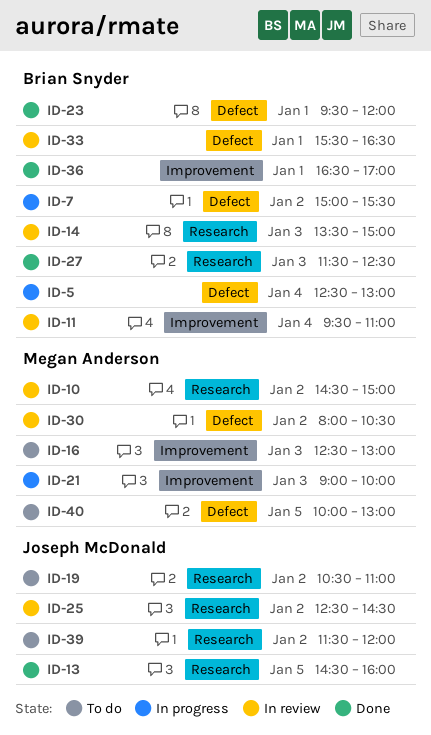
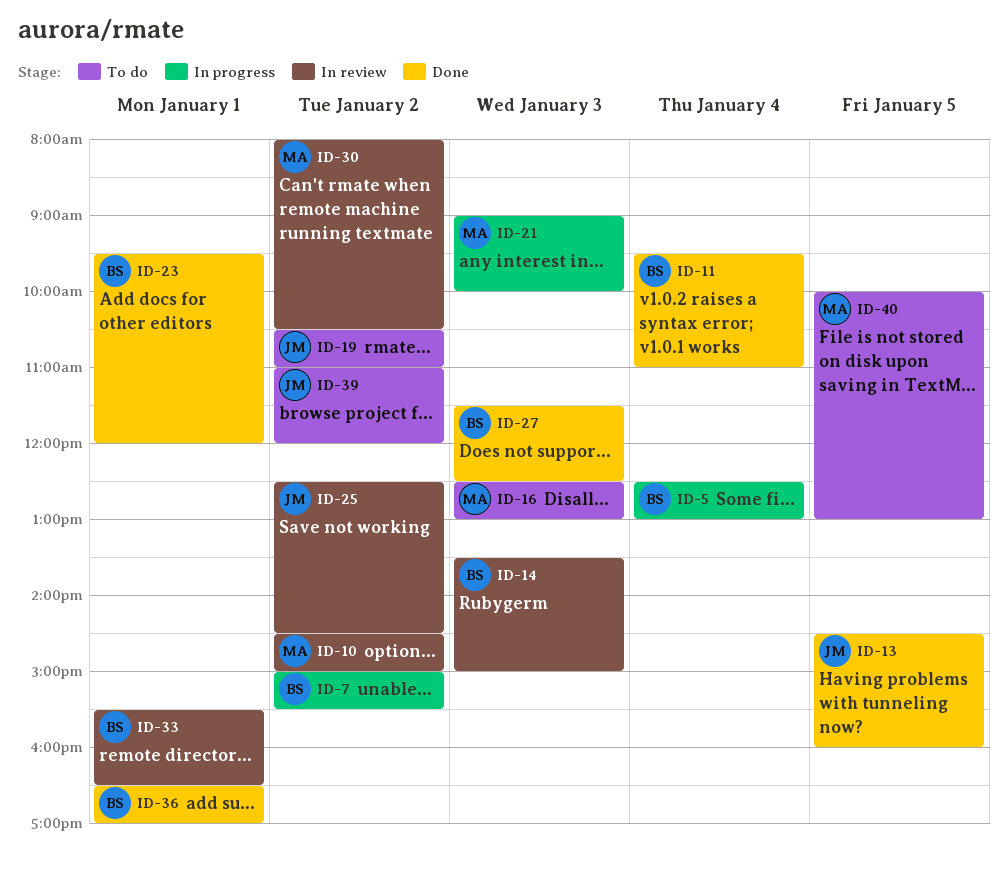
ID-11, status: In review -> Done
ID-39, begins: 11:30 -> 11:00

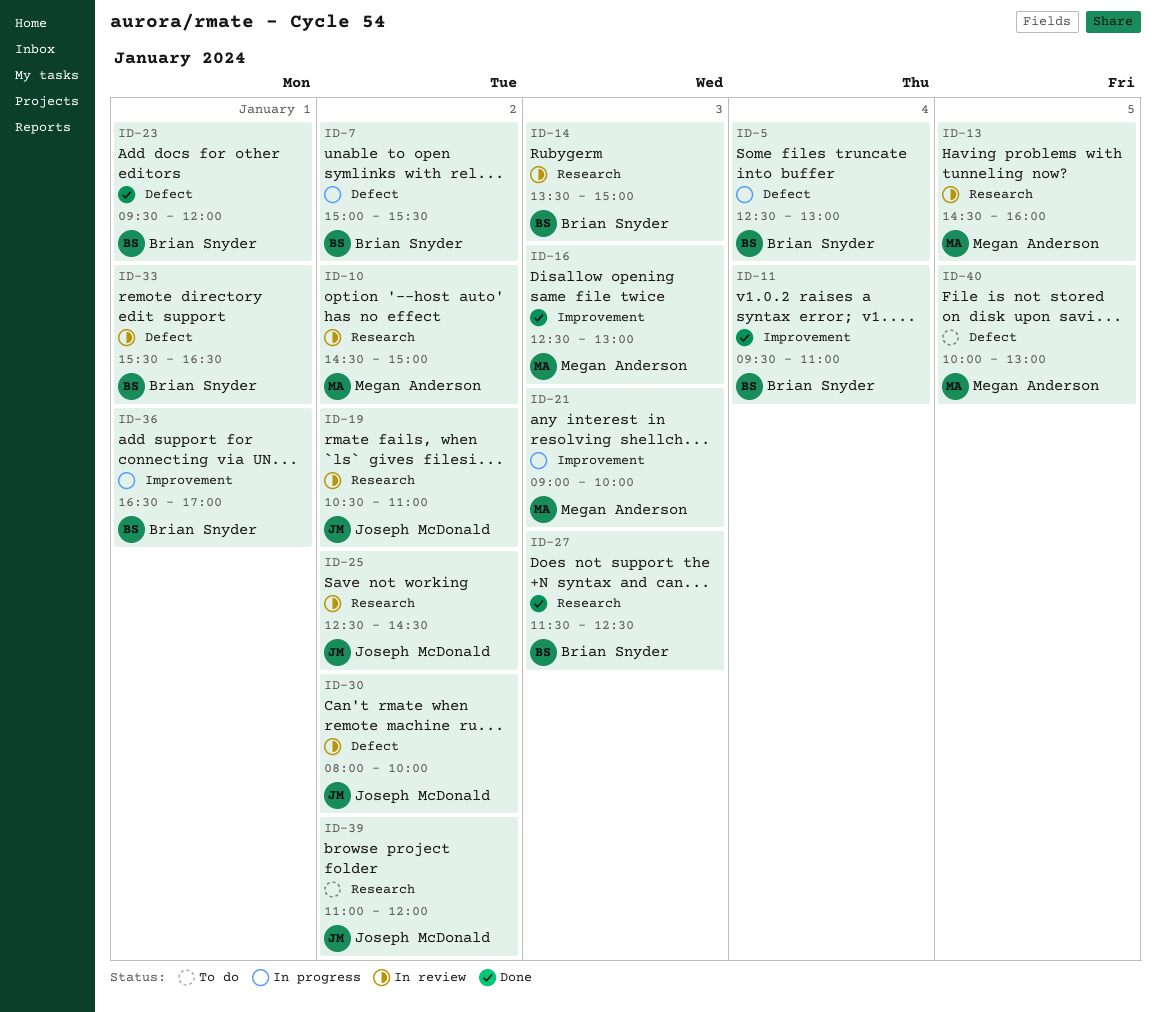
ID-13, status: Done -> In review
ID-13, owner: Joseph McDonald -> Megan Anderson
ID-16, status: To do -> Done
ID-19, status: To do -> In review
ID-30, owner: Megan Anderson -> Joseph McDonald
ID-30, ends: 10:30 -> 10:00
ID-36, status: Done -> In progress

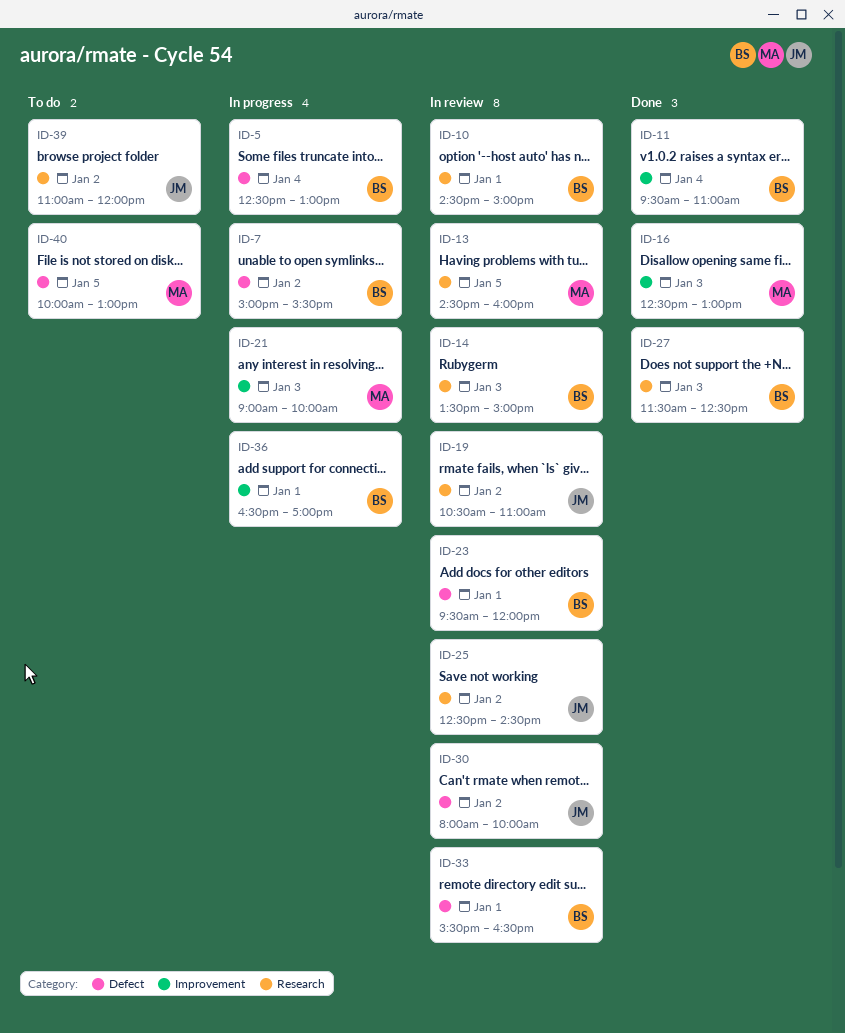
ID-10, owner: Megan Anderson -> Brian Snyder
ID-10, day: Jan 2 -> Jan 1
ID-23, status: Done -> In review

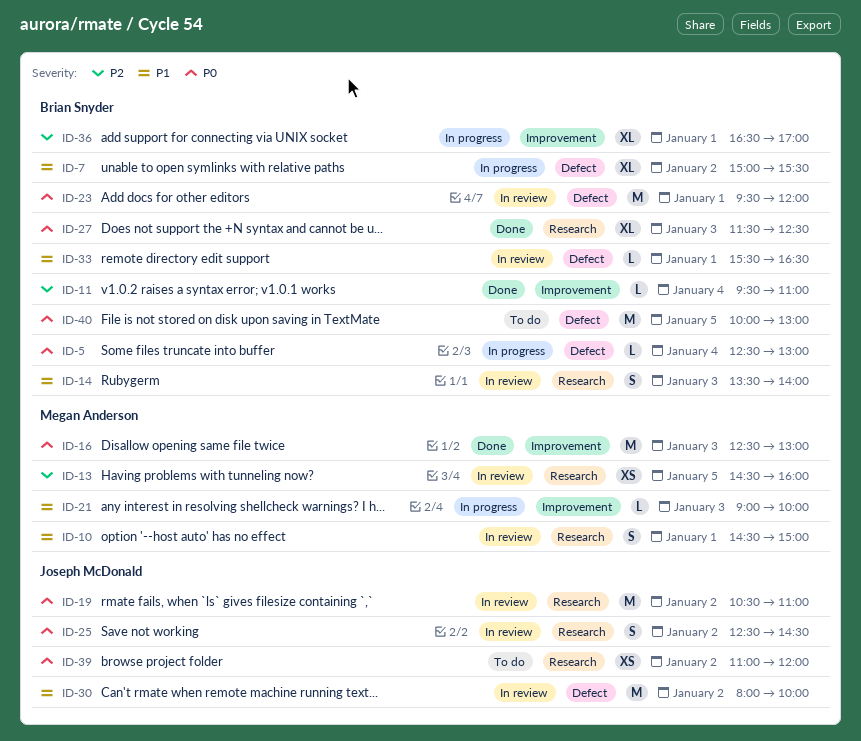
ID-10, owner: Brian Snyder -> Megan Anderson
ID-14, ends: 15:00 -> 14:00
ID-40, owner: Megan Anderson -> Brian Snyder

